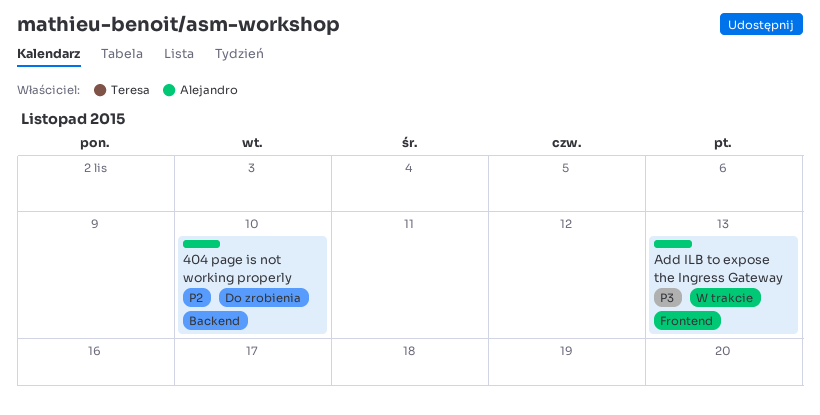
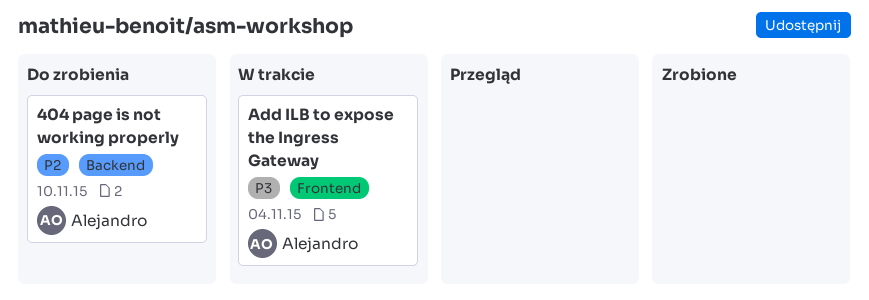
Add ILB to expose the Ingress Gateway, due: Nov 13 -> Nov 4

